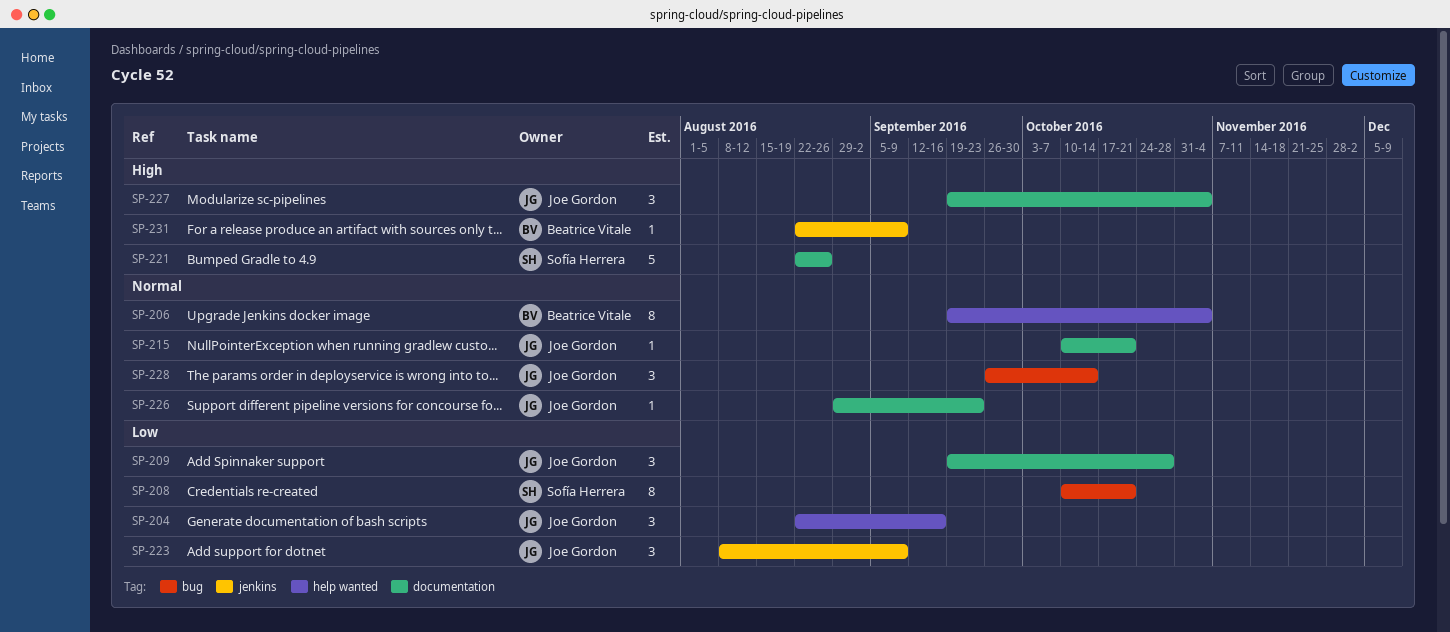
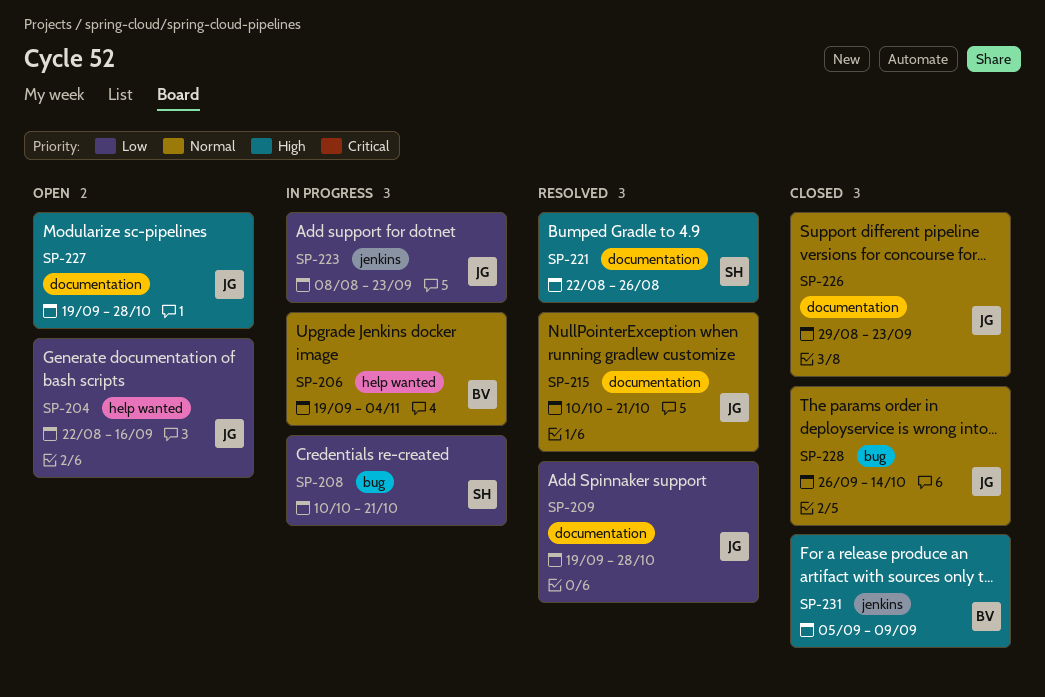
SP-223, due: Sep 9 -> Sep 23
SP-227, due: Nov 4 -> Oct 28
SP-231, start: Aug 22 -> Sep 5

